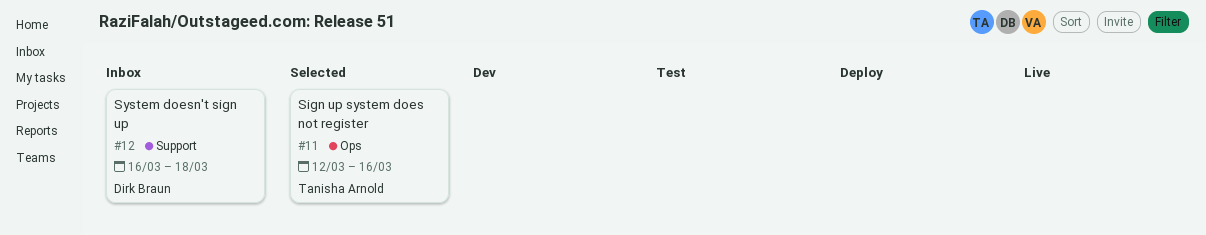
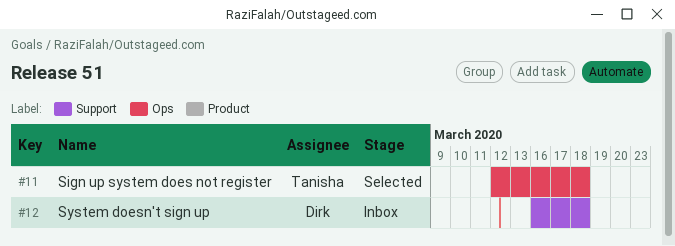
#11, due: Mar 16 -> Mar 18

